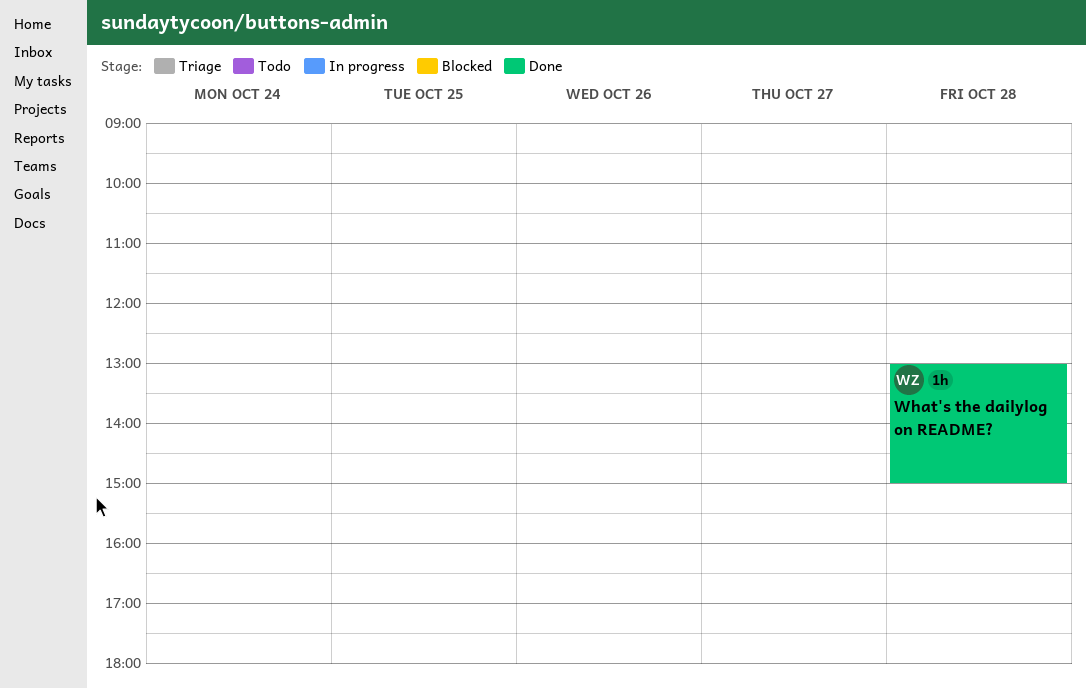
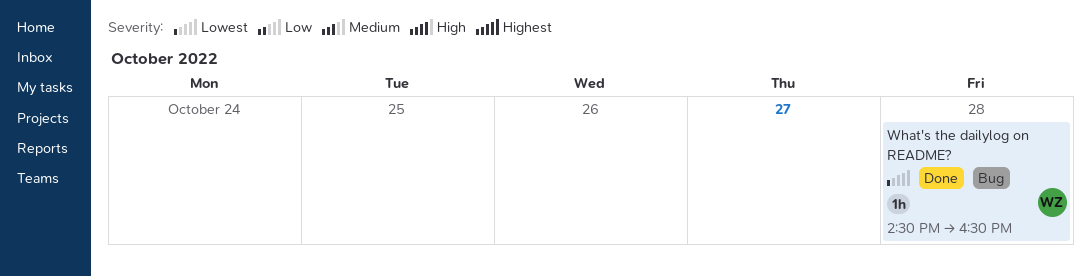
What's the dailylog on README?, begins: 13:00 -> 14:30
What's the dailylog on README?, ends: 15:00 -> 16:30

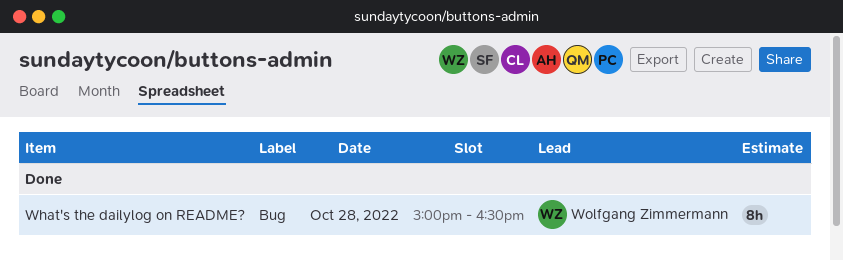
What's the dailylog on README?, estimate: 1h -> 8h
What's the dailylog on README?, begins: 14:30 -> 15:00

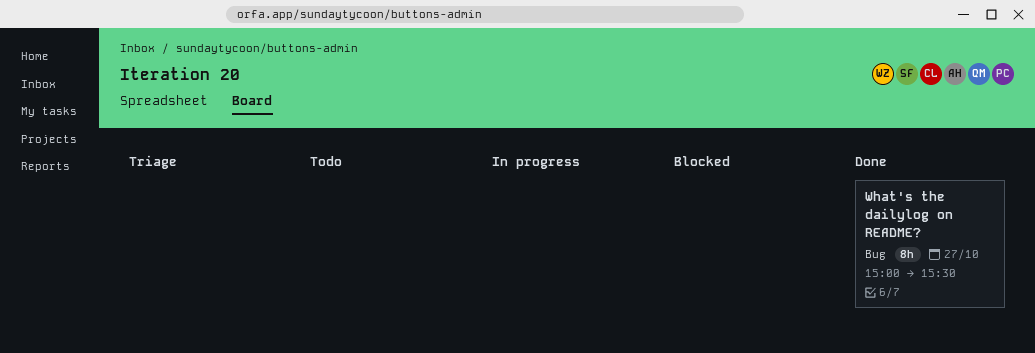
What's the dailylog on README?, day: Oct 28 -> Oct 27
What's the dailylog on README?, ends: 16:30 -> 15:30

